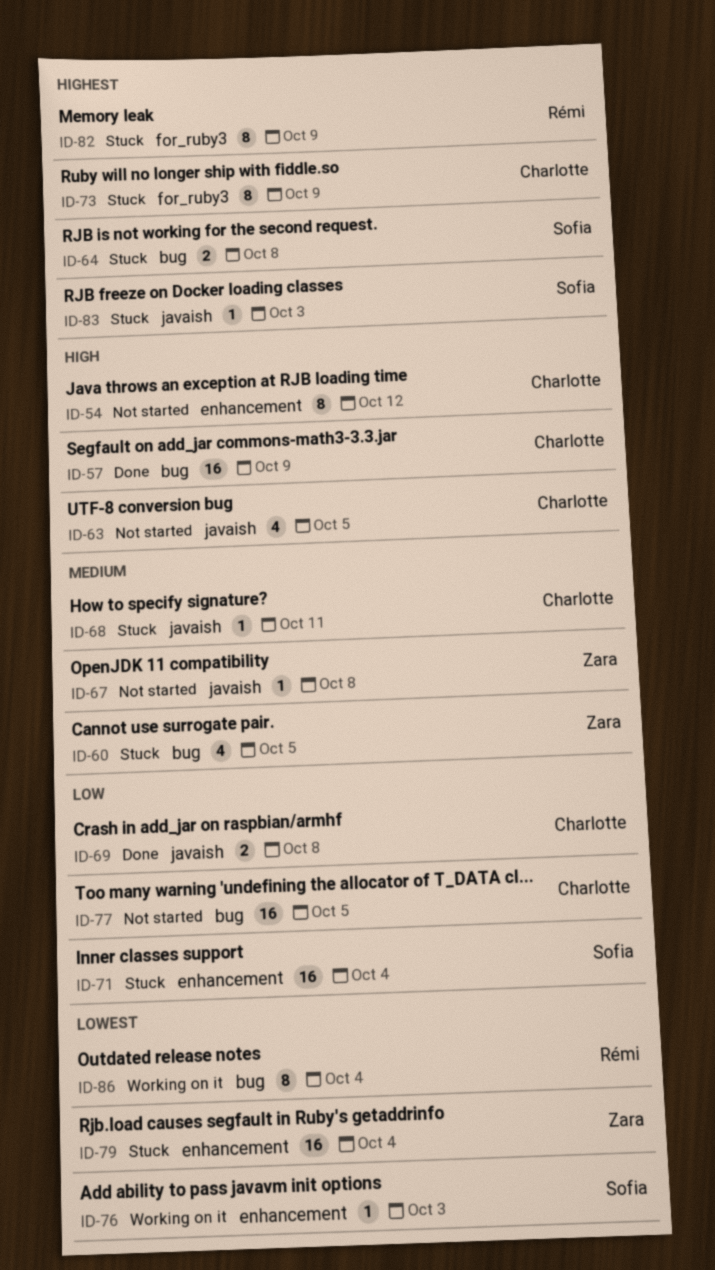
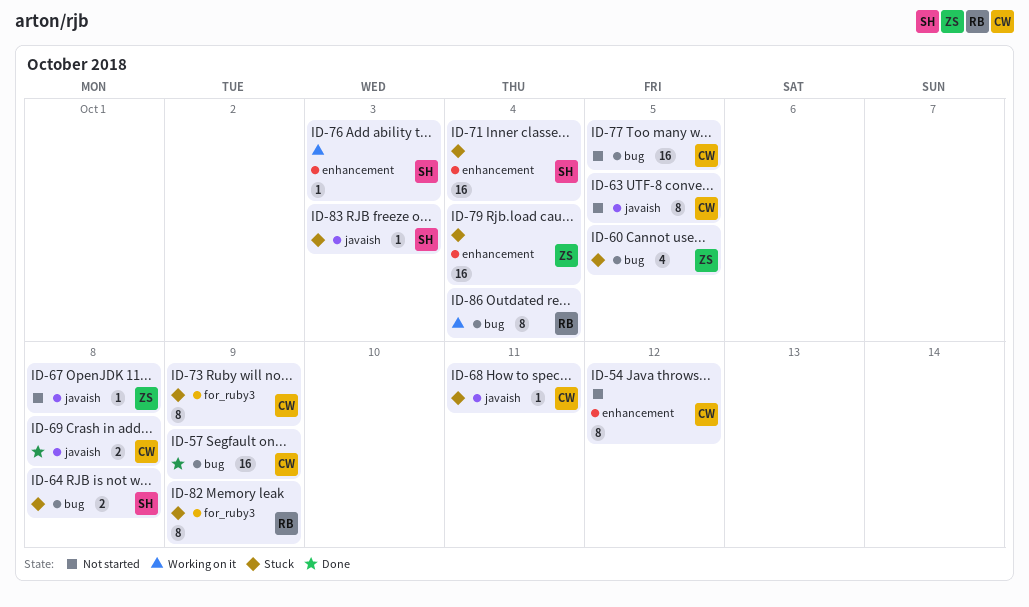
ID-63, estimate: 4 -> 8

